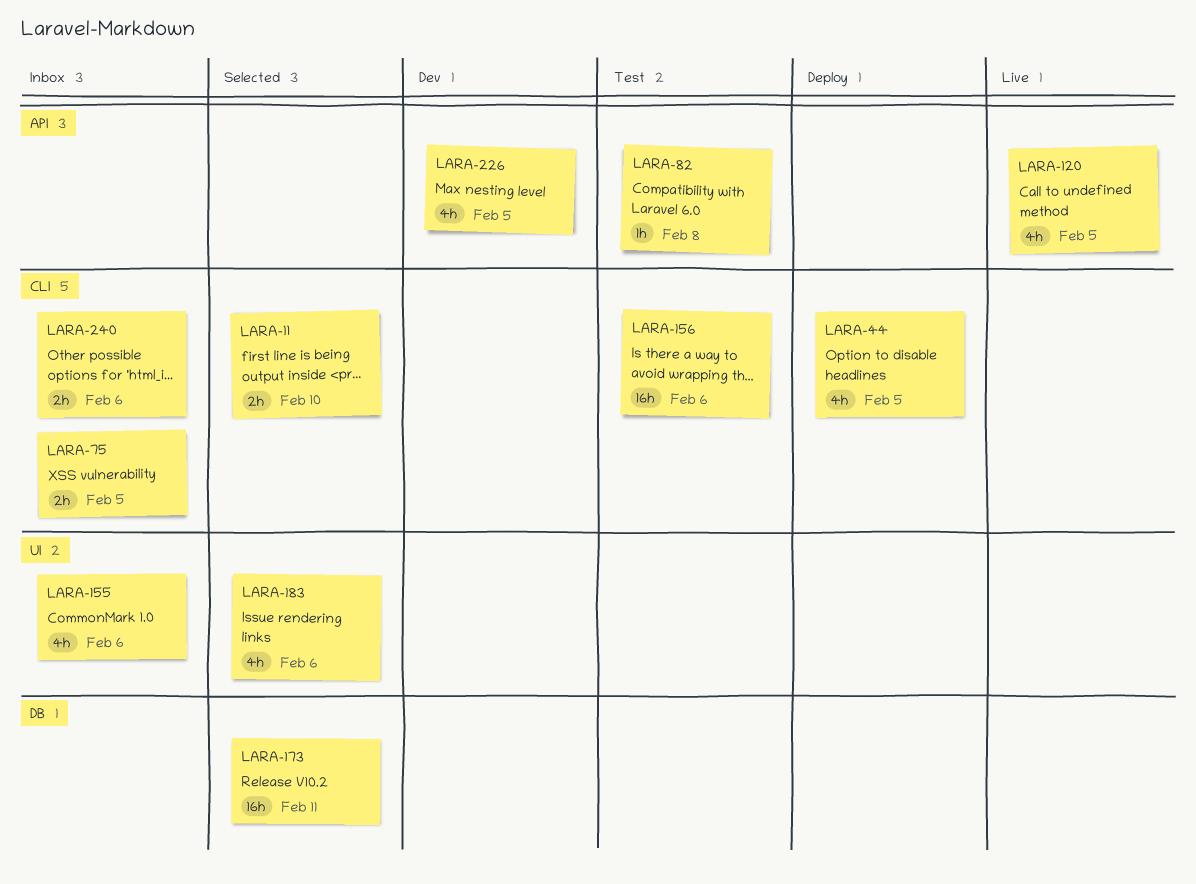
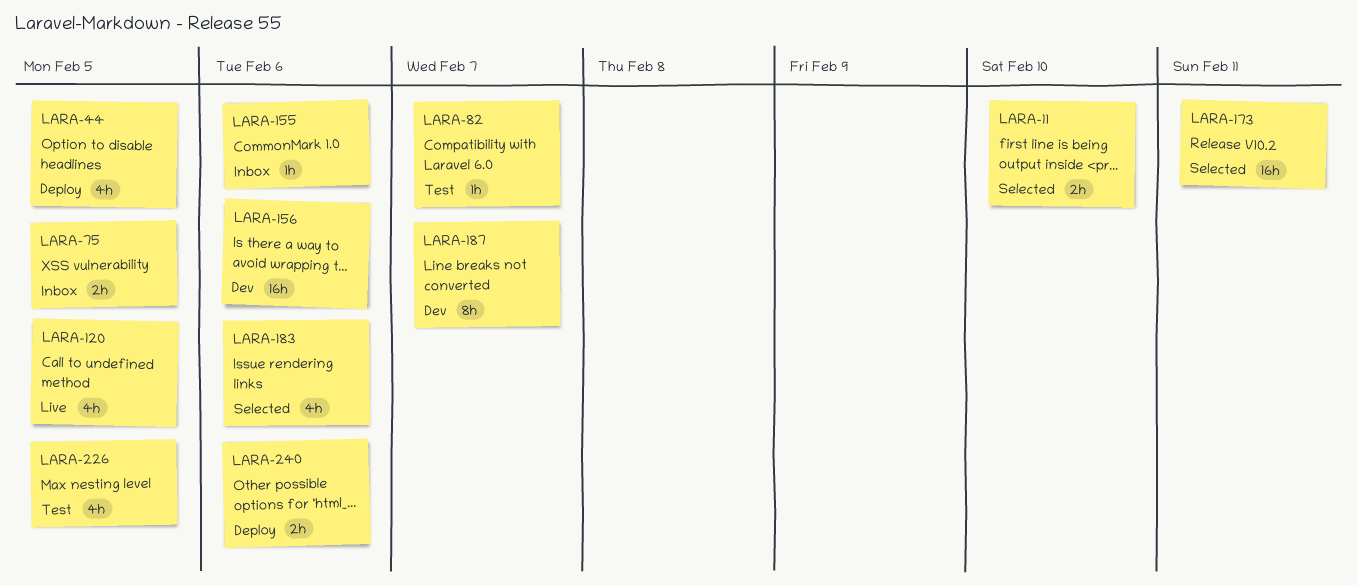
LARA-82, due: Feb 8 -> Feb 7
LARA-155, estimate: 4h -> 1h
LARA-156, status: Test -> Dev
LARA-187: none -> present
LARA-226, status: Dev -> Test
LARA-240, status: Inbox -> Deploy

